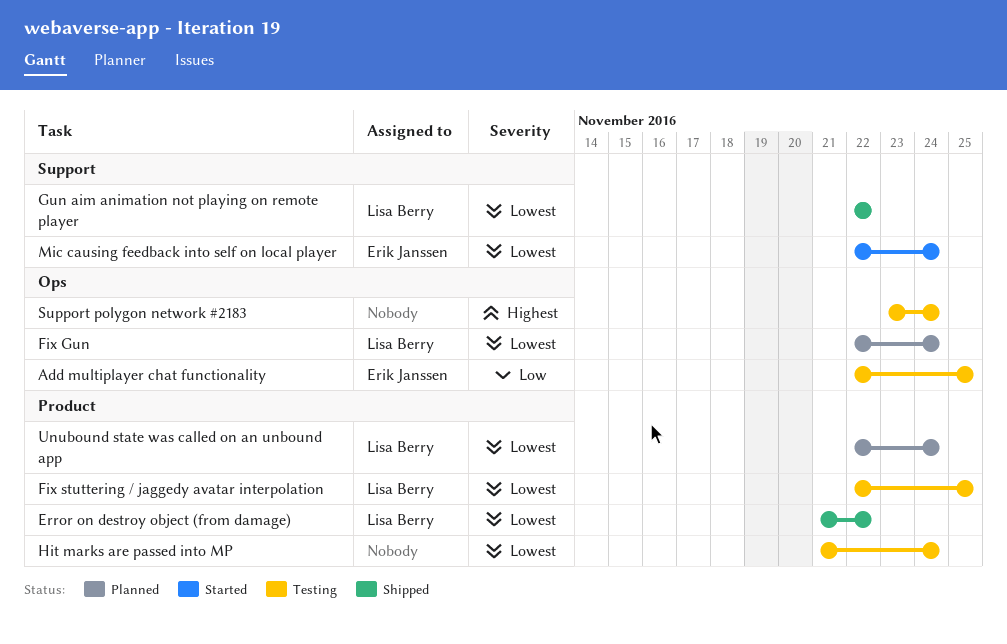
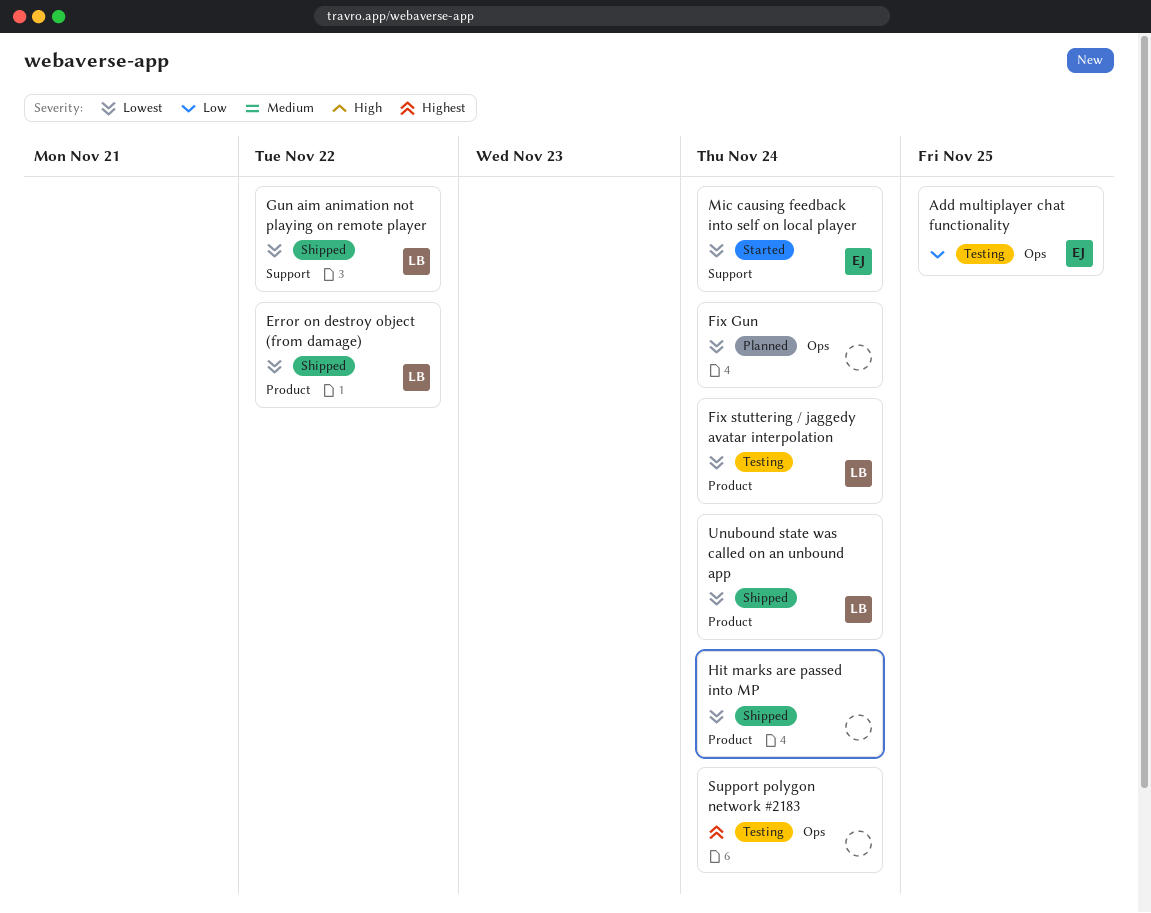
Fix Gun, owner: Lisa Berry -> none
Fix stuttering / jaggedy avatar interpolation, due: Nov 25 -> Nov 24
Hit marks are passed into MP, status: Testing -> Shipped
Unubound state was called on an unbound app, status: Planned -> Shipped

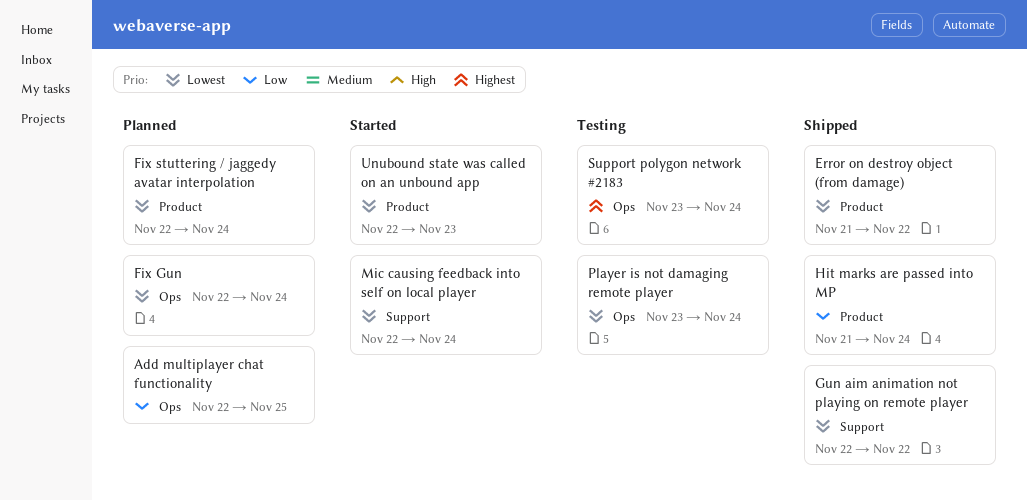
Add multiplayer chat functionality, status: Testing -> Planned
Fix stuttering / jaggedy avatar interpolation, status: Testing -> Planned
Hit marks are passed into MP, priority: Lowest -> Low
Player is not damaging remote player: none -> present
Unubound state was called on an unbound app, status: Shipped -> Started
Unubound state was called on an unbound app, due: Nov 24 -> Nov 23

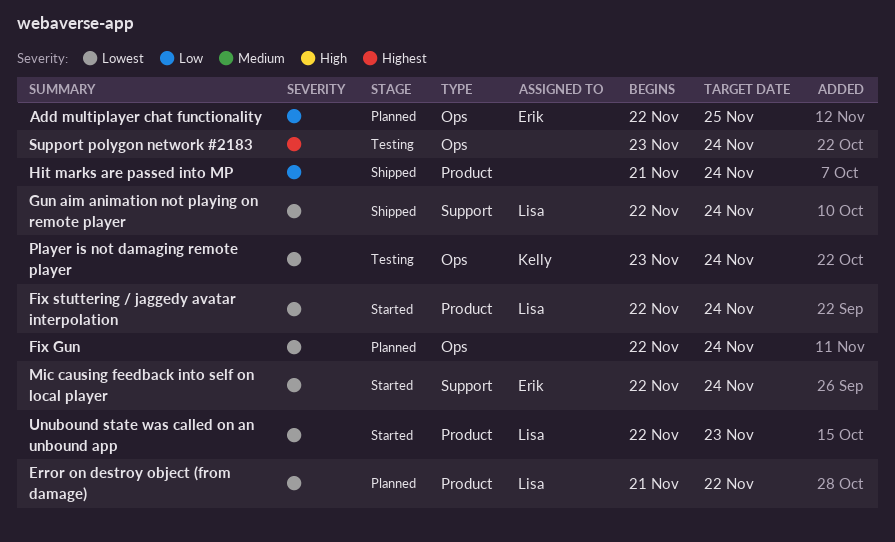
Error on destroy object (from damage), status: Shipped -> Planned
Fix stuttering / jaggedy avatar interpolation, status: Planned -> Started
Gun aim animation not playing on remote player, due: Nov 22 -> Nov 24

